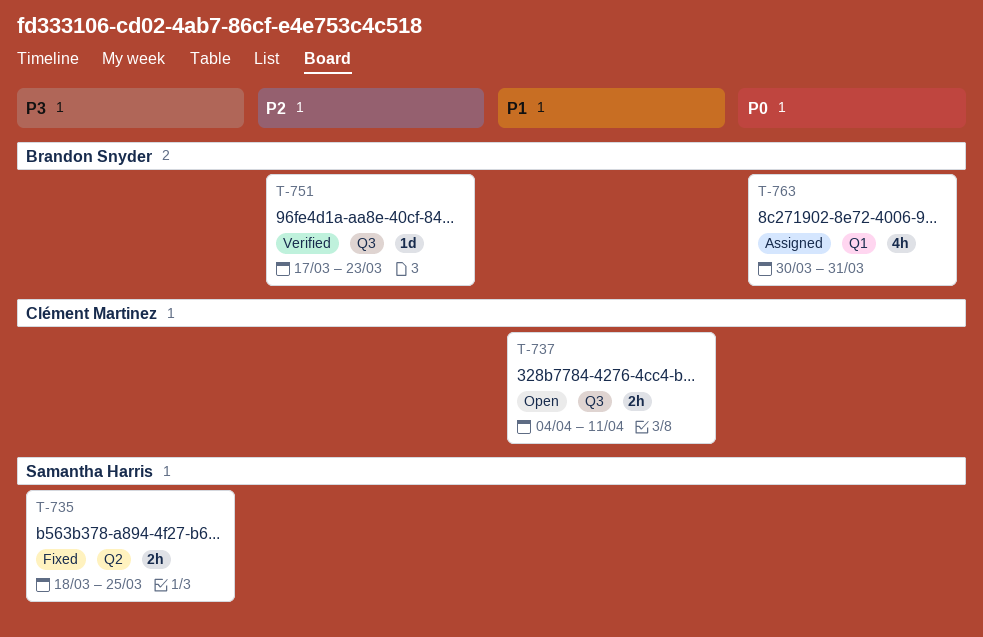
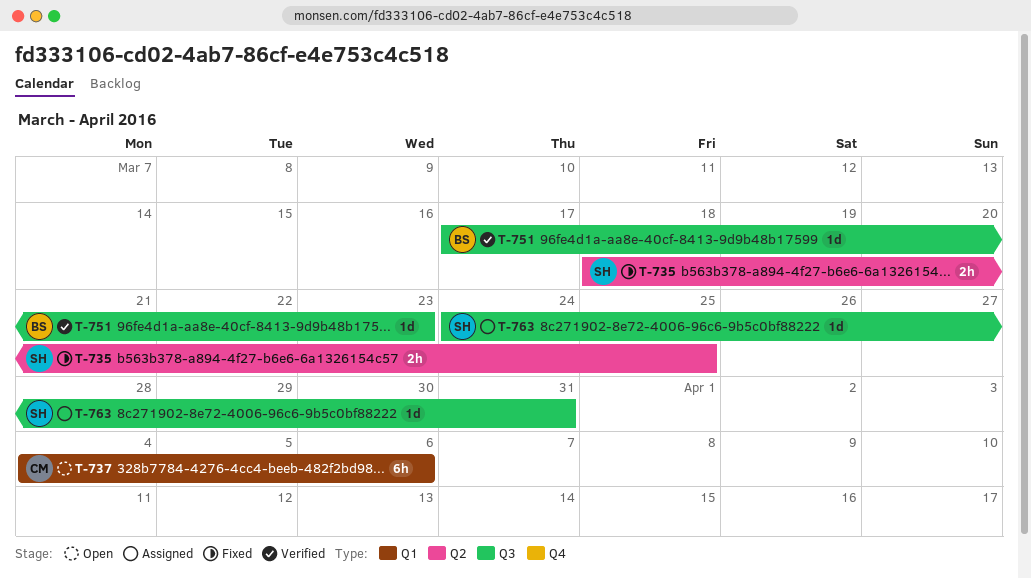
T-737, label: Q3 -> Q1
T-737, estimate: 2h -> 6h
T-737, due: Apr 11 -> Apr 6
T-763, owner: Brandon Snyder -> Samantha Harris
T-763, label: Q1 -> Q3
T-763, estimate: 4h -> 1d
T-763, start: Mar 30 -> Mar 24

